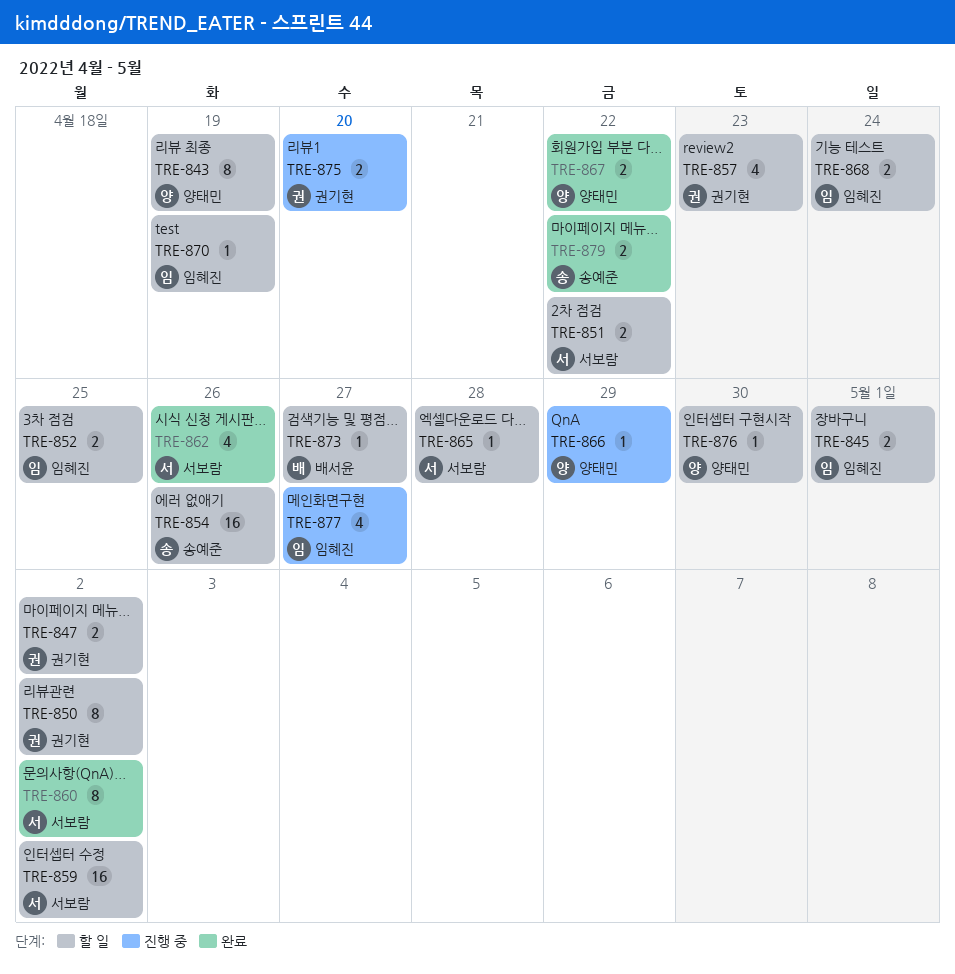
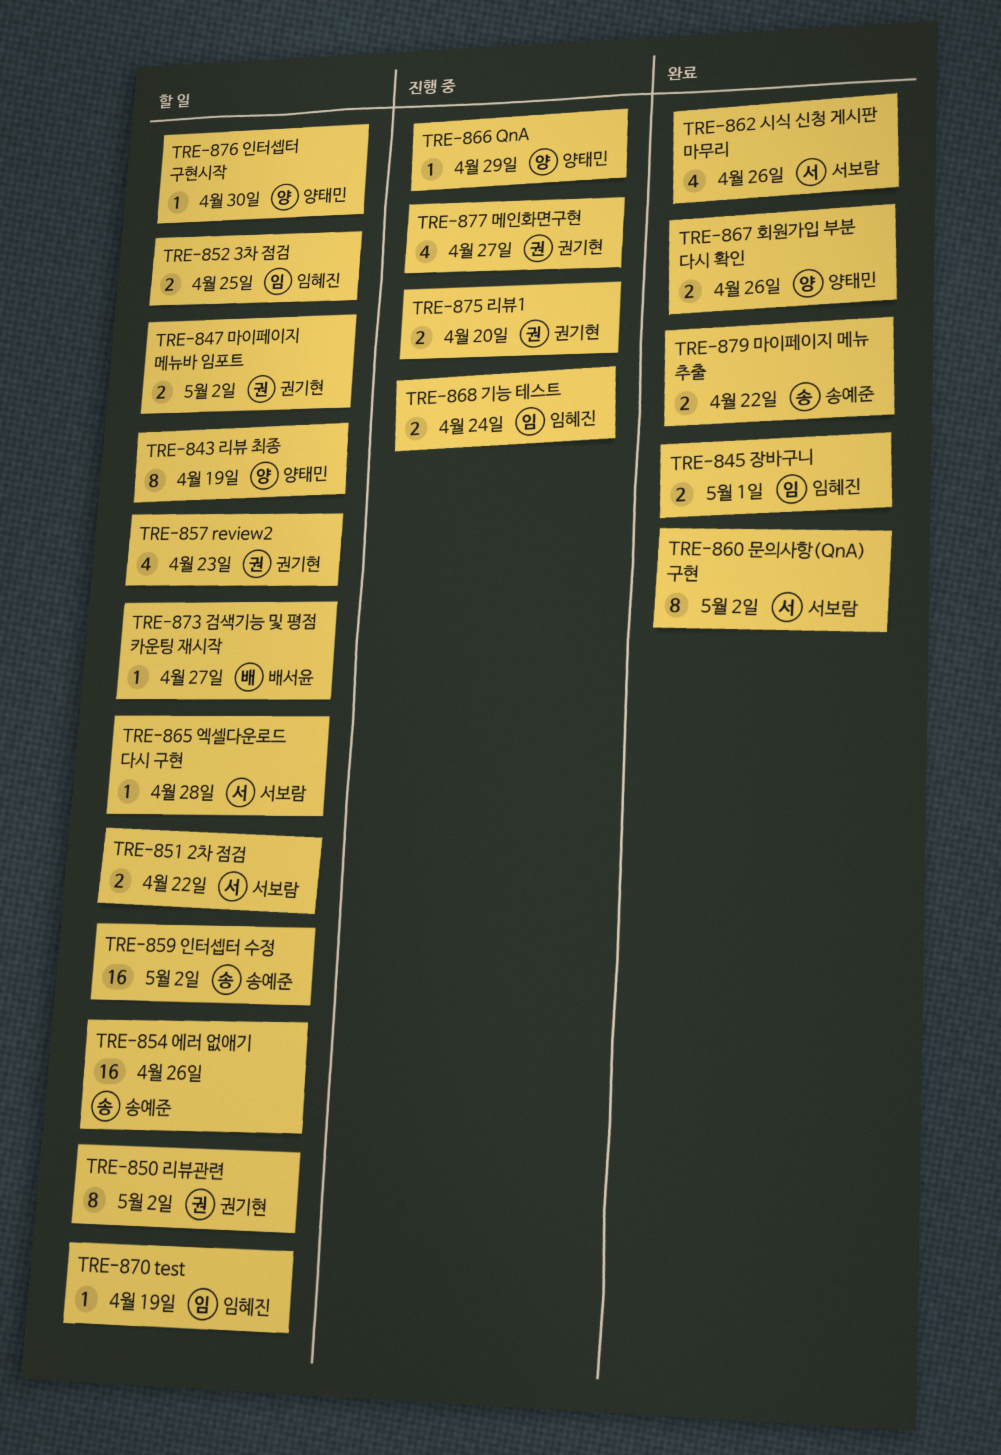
TRE-845, status: 할 일 -> 완료
TRE-859, owner: 서보람 -> 송예준
TRE-867, due: Apr 22 -> Apr 26
TRE-868, status: 할 일 -> 진행 중
TRE-877, owner: 임혜진 -> 권기현

